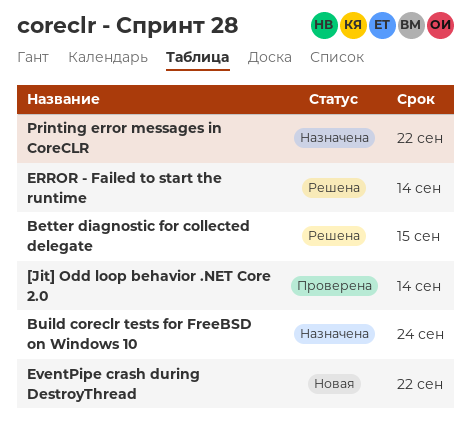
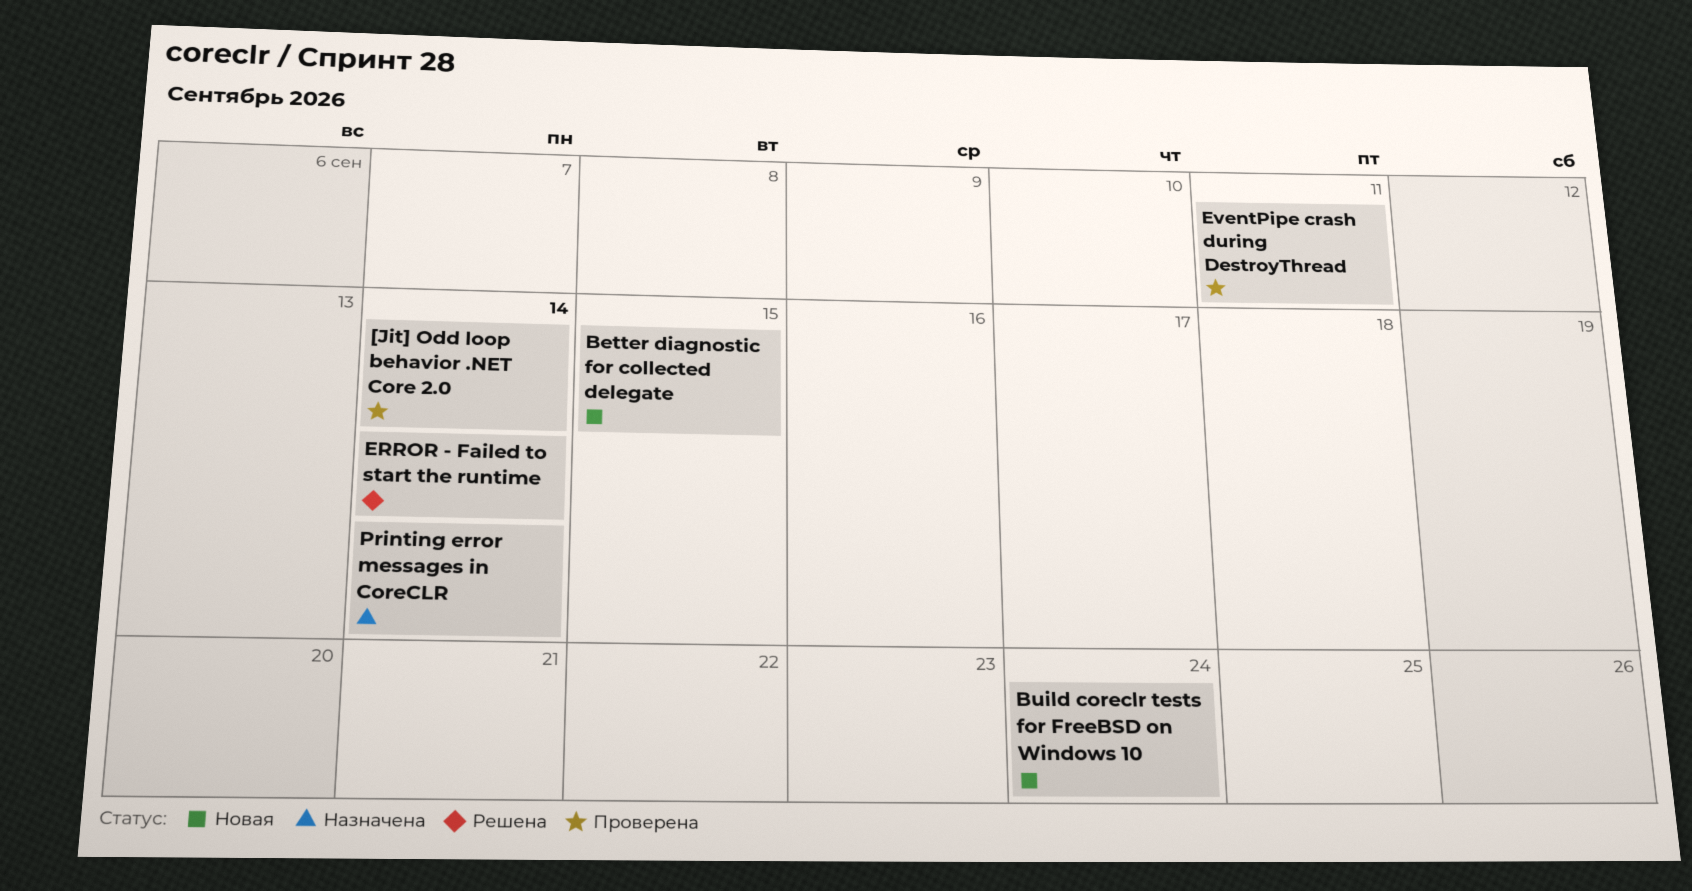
Better diagnostic for collected delegate, status: Решена -> Новая
Build coreclr tests for FreeBSD on Windows 10, status: Назначена -> Новая
EventPipe crash during DestroyThread, status: Новая -> Проверена
EventPipe crash during DestroyThread, due: Sep 22 -> Sep 11
Printing error messages in CoreCLR, due: Sep 22 -> Sep 14

